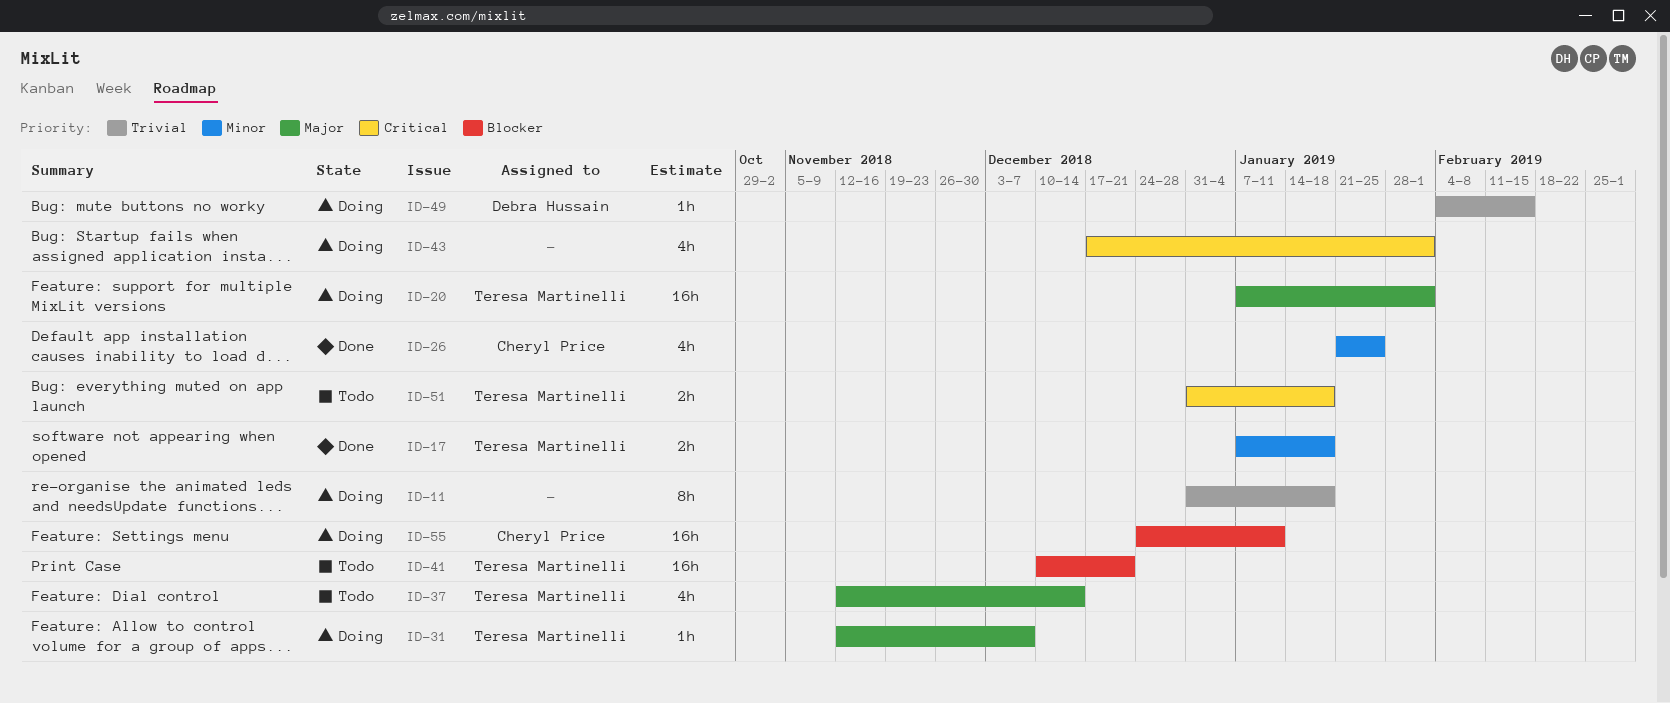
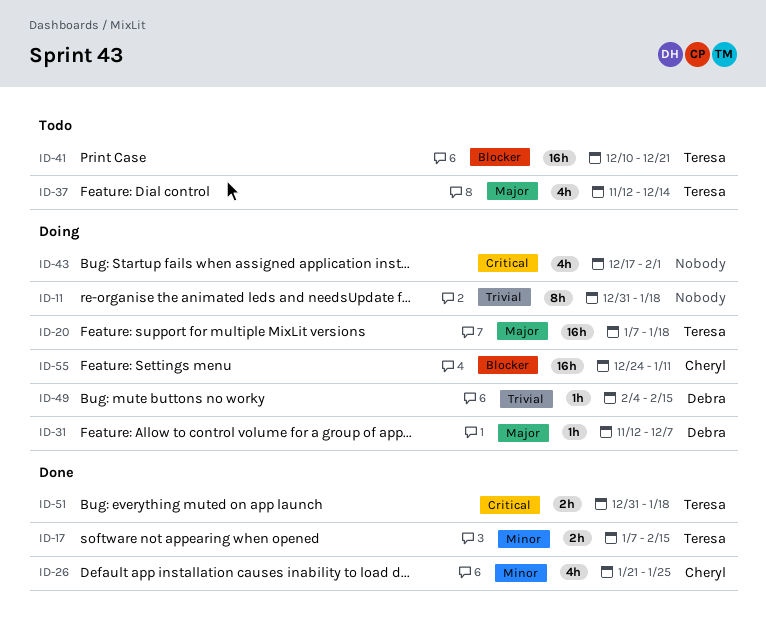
ID-17, due: Jan 18 -> Feb 15
ID-20, due: Feb 1 -> Jan 18
ID-31, owner: Teresa Martinelli -> Debra Hussain
ID-51, status: Todo -> Done

